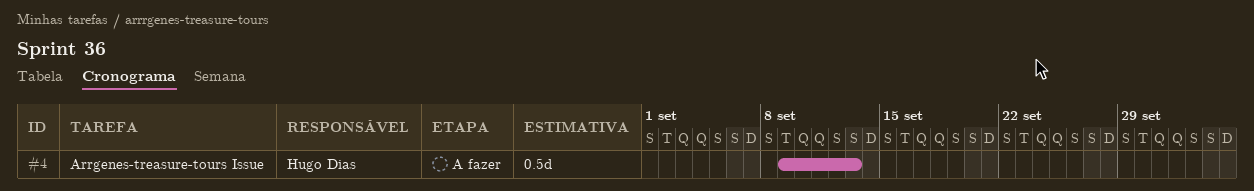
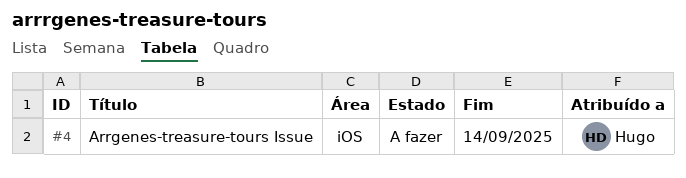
#4, due: Sep 13 -> Sep 14

